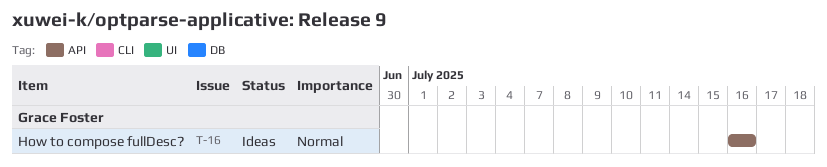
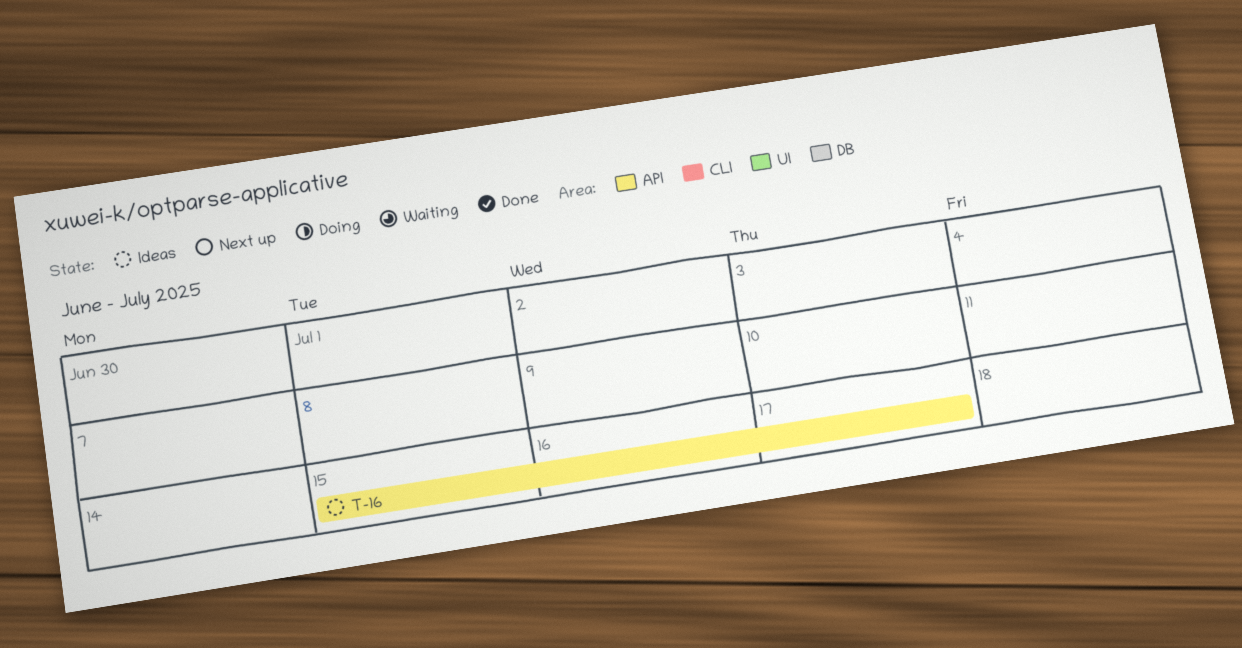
T-16, start: Jul 16 -> Jul 15
T-16, due: Jul 16 -> Jul 17

